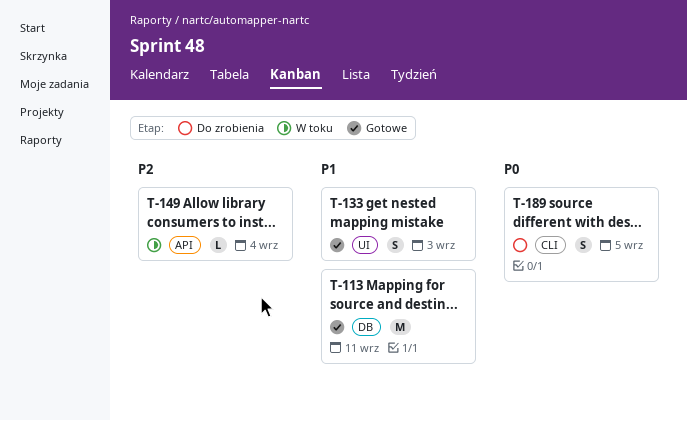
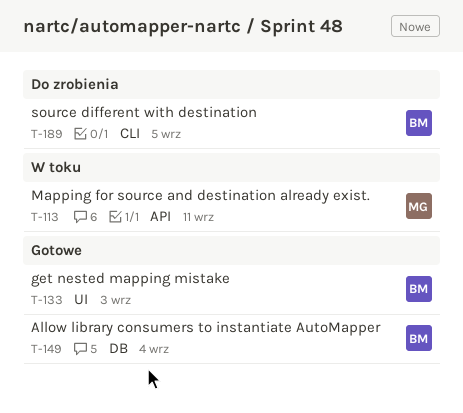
T-113, status: Gotowe -> W toku
T-113, label: DB -> API
T-149, status: W toku -> Gotowe
T-149, label: API -> DB

